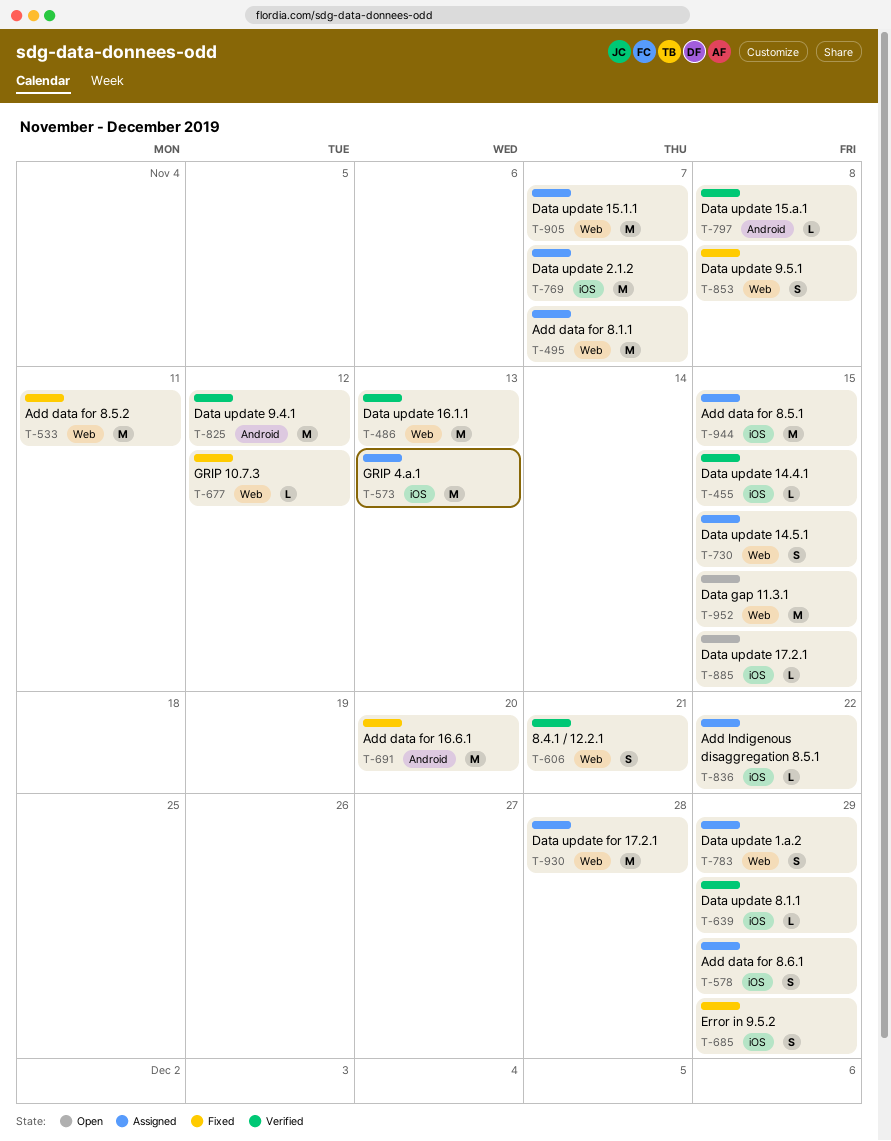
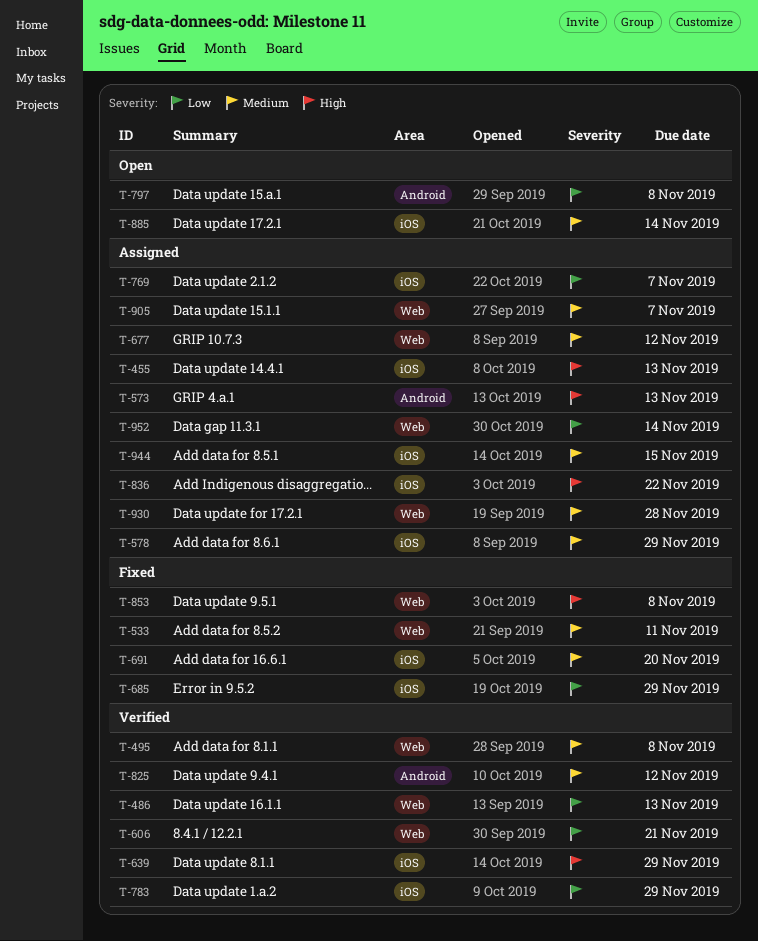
T-455, status: Verified -> Assigned
T-455, due: Nov 15 -> Nov 13
T-495, status: Assigned -> Verified
T-495, due: Nov 7 -> Nov 8
T-573, label: iOS -> Android
T-677, status: Fixed -> Assigned
T-691, label: Android -> iOS
T-730: present -> none
T-783, status: Assigned -> Verified
T-783, label: Web -> iOS
T-797, status: Verified -> Open
T-885, due: Nov 15 -> Nov 14
T-952, status: Open -> Assigned
T-952, due: Nov 15 -> Nov 14

